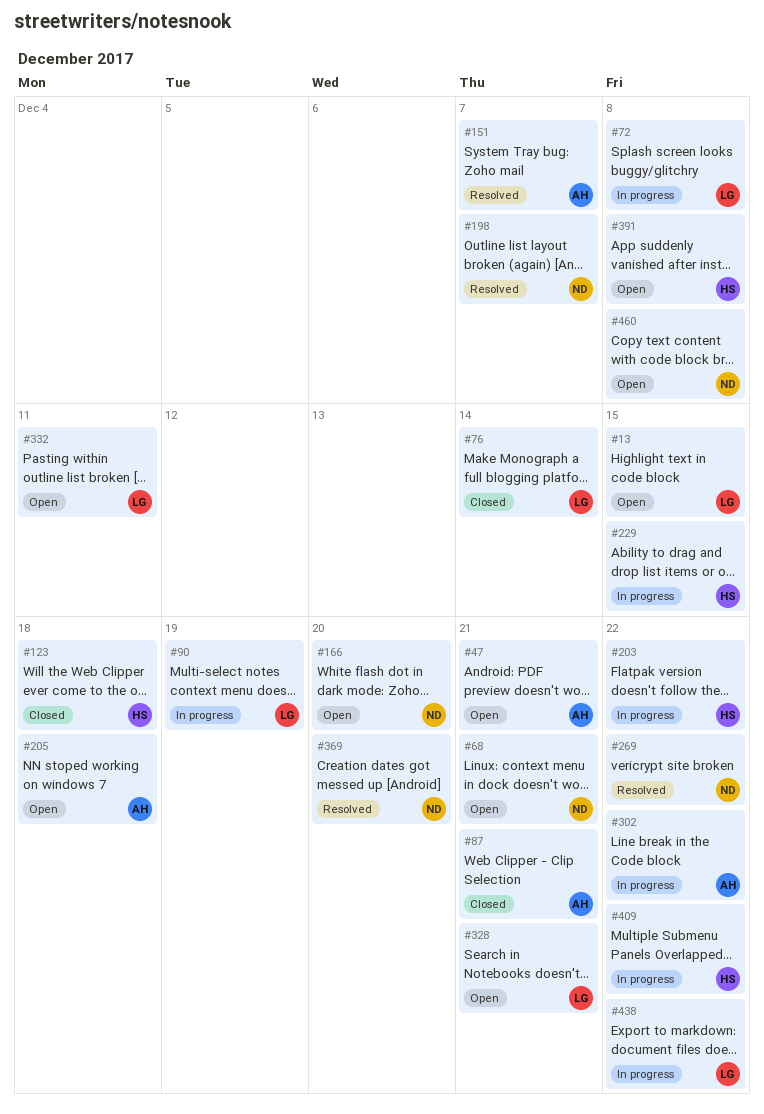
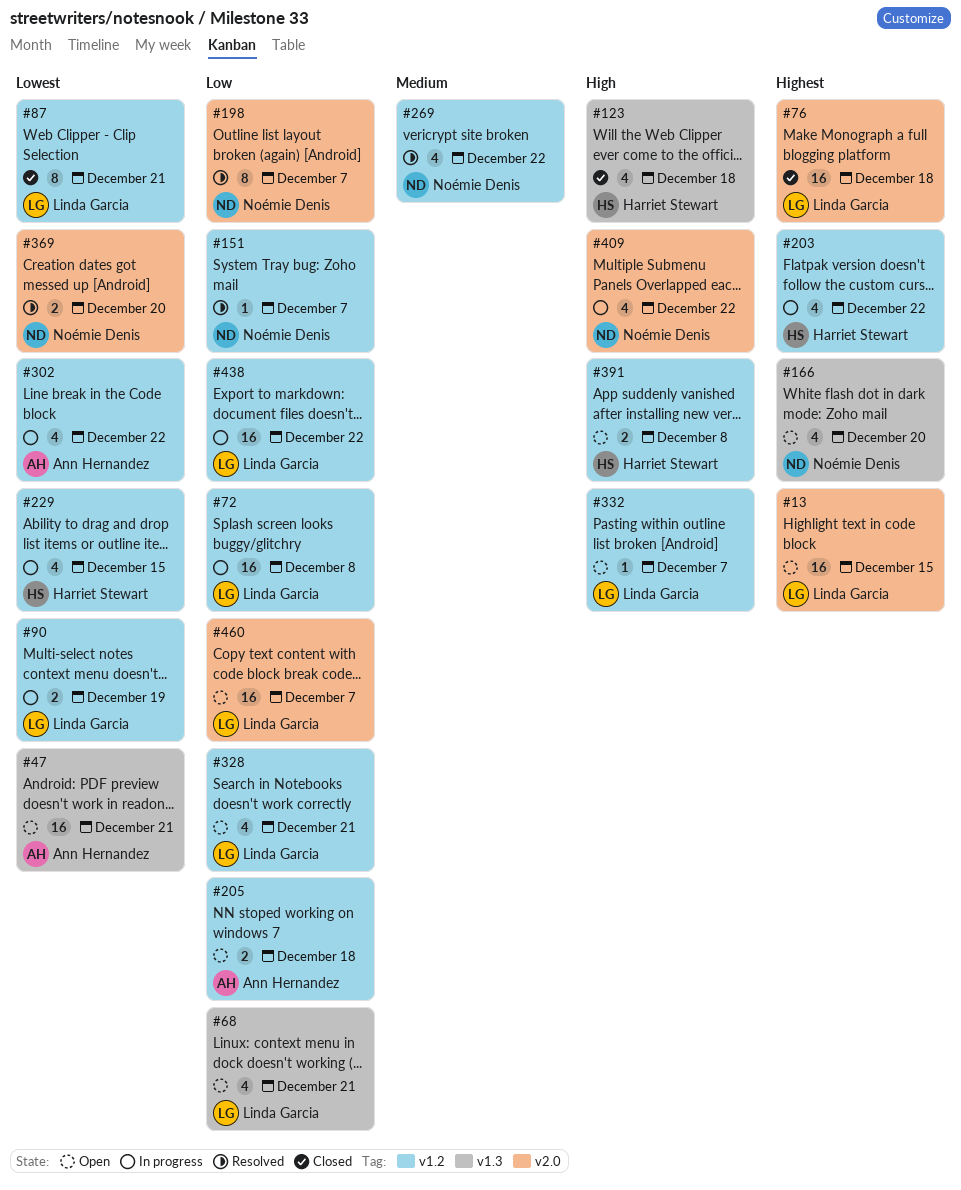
#68, owner: Noémie Denis -> Linda Garcia
#76, due: Dec 14 -> Dec 18
#87, owner: Ann Hernandez -> Linda Garcia
#151, owner: Ann Hernandez -> Noémie Denis
#332, due: Dec 11 -> Dec 7
#409, owner: Harriet Stewart -> Noémie Denis
#460, owner: Noémie Denis -> Linda Garcia
#460, due: Dec 8 -> Dec 7

